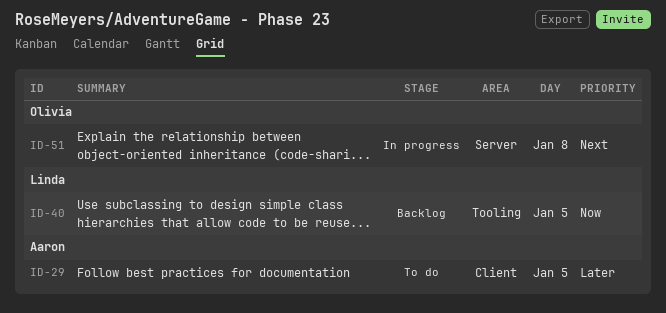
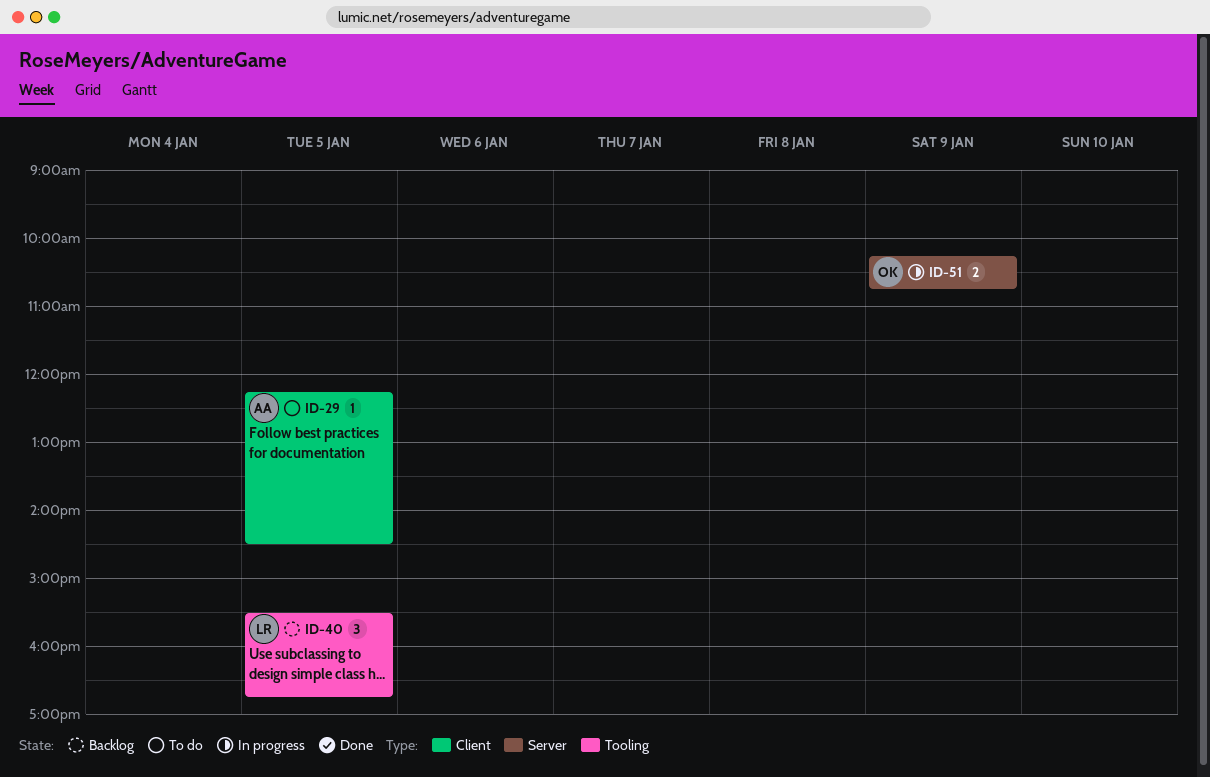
ID-51, day: Jan 8 -> Jan 9

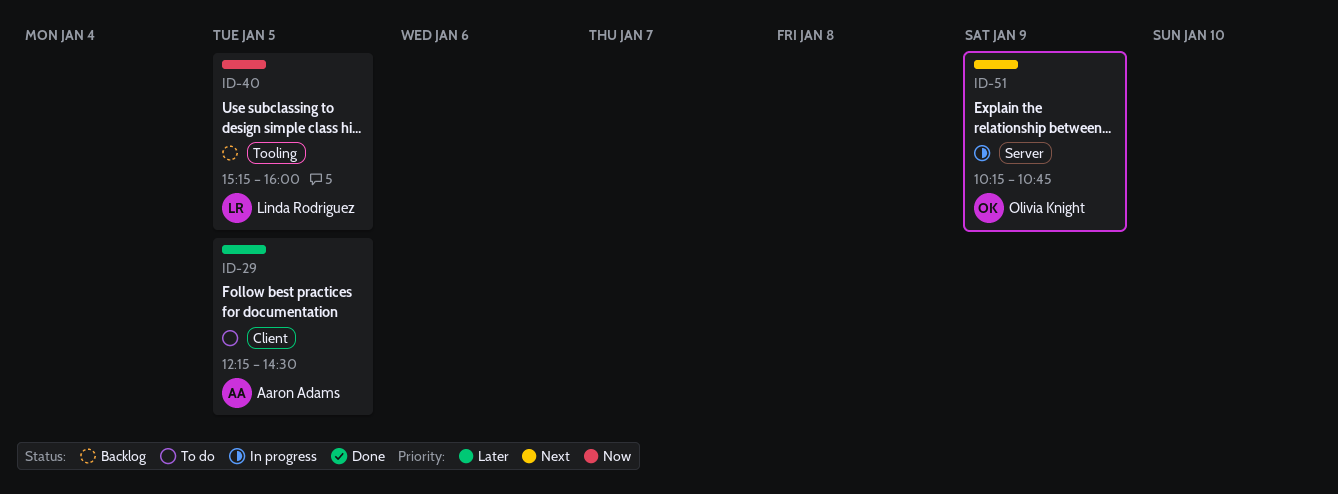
ID-40, begins: 15:30 -> 15:15
ID-40, ends: 16:45 -> 16:00

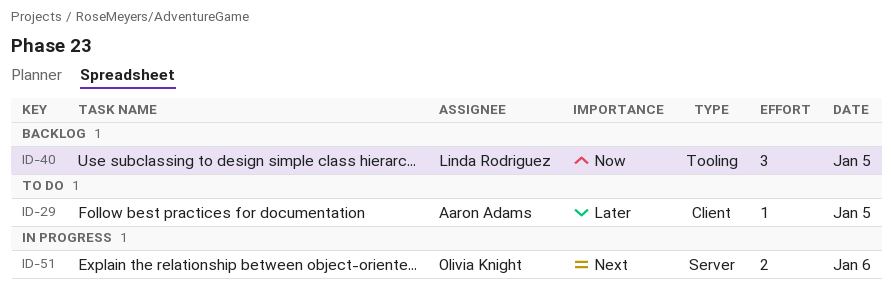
ID-51, day: Jan 9 -> Jan 6

